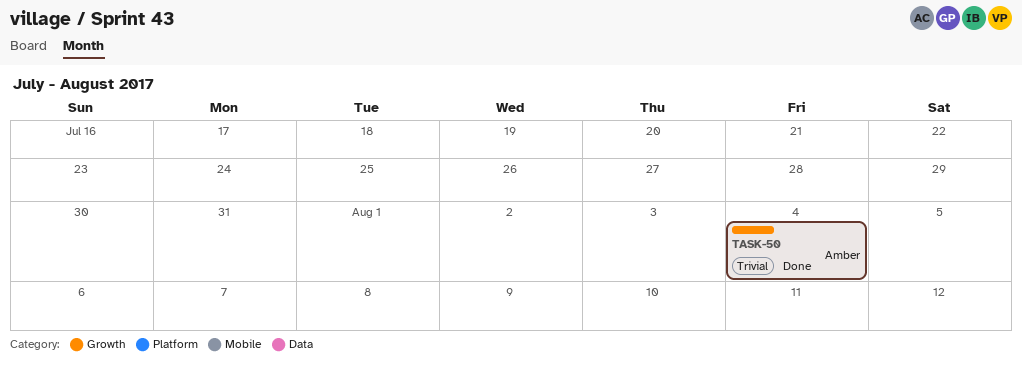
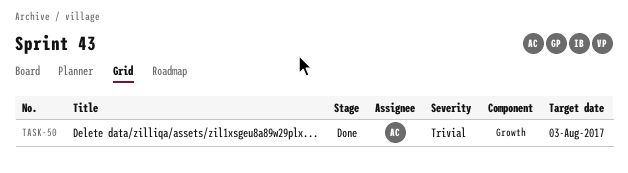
TASK-50, due: Aug 4 -> Aug 3

